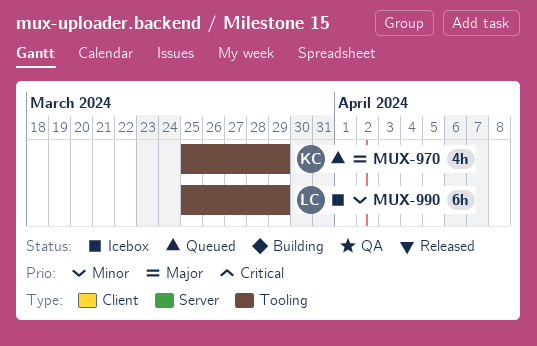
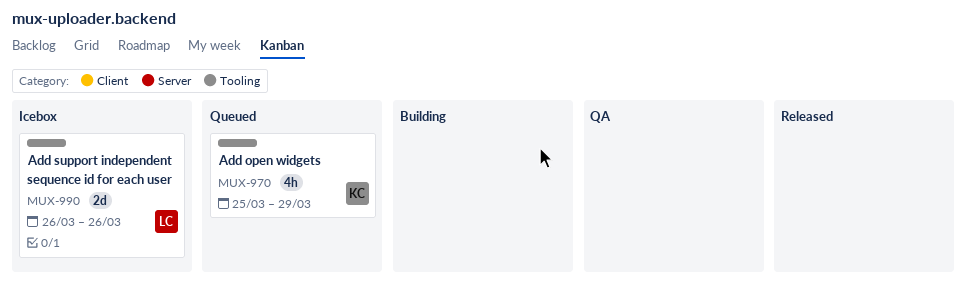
MUX-990, estimate: 6h -> 2d
MUX-990, start: Mar 25 -> Mar 26
MUX-990, due: Mar 29 -> Mar 26

